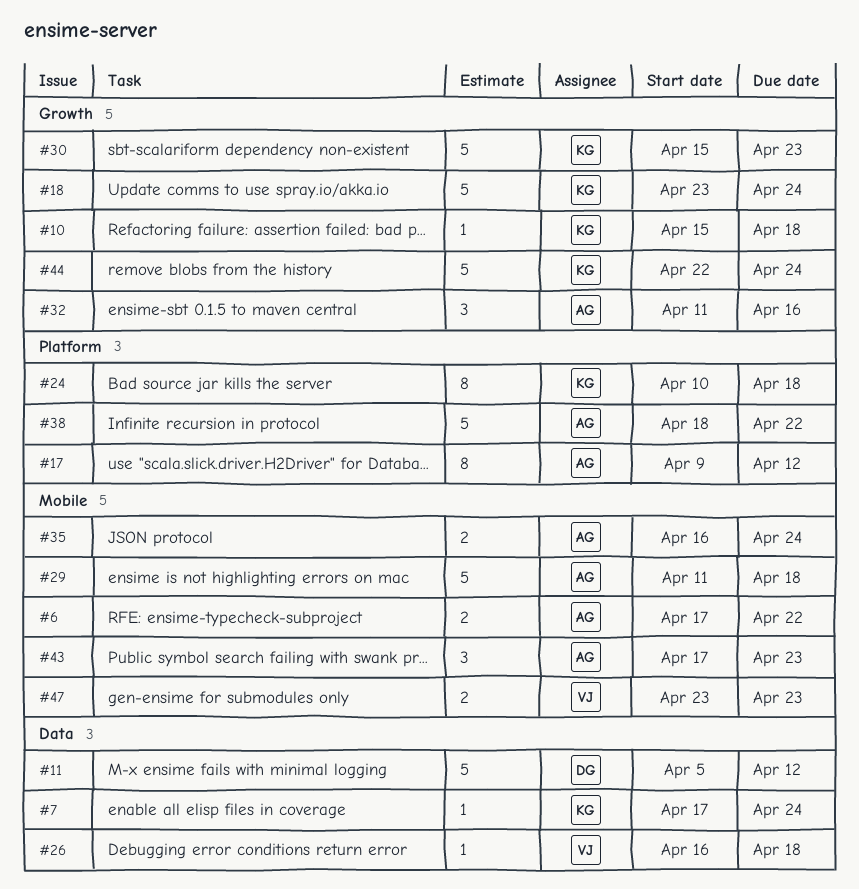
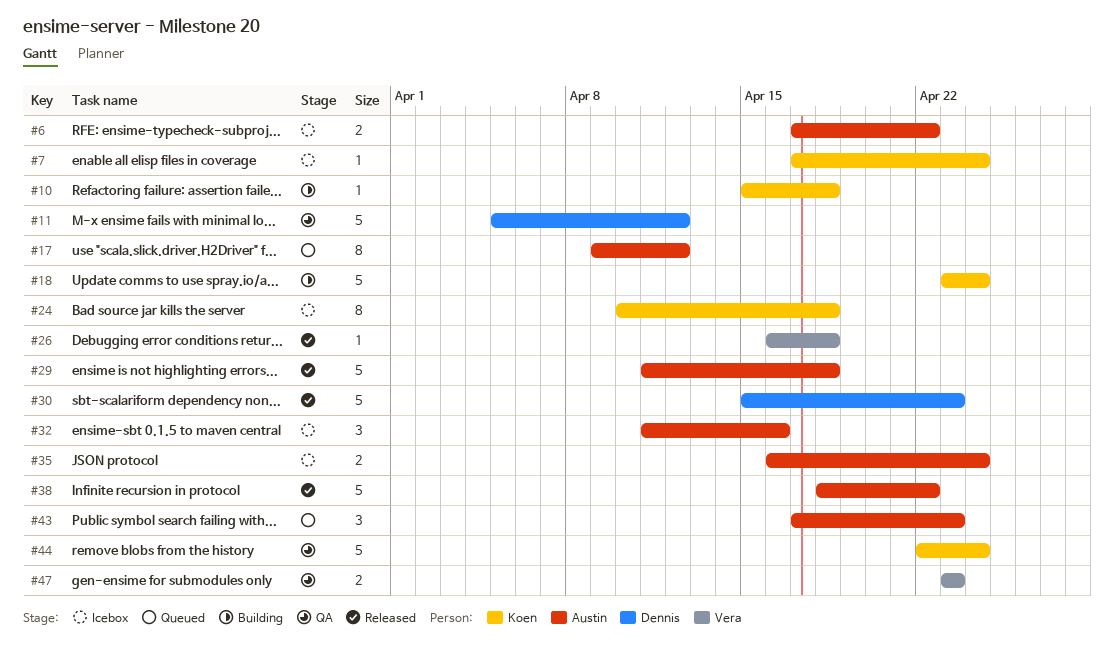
#30, owner: Koen -> Dennis

